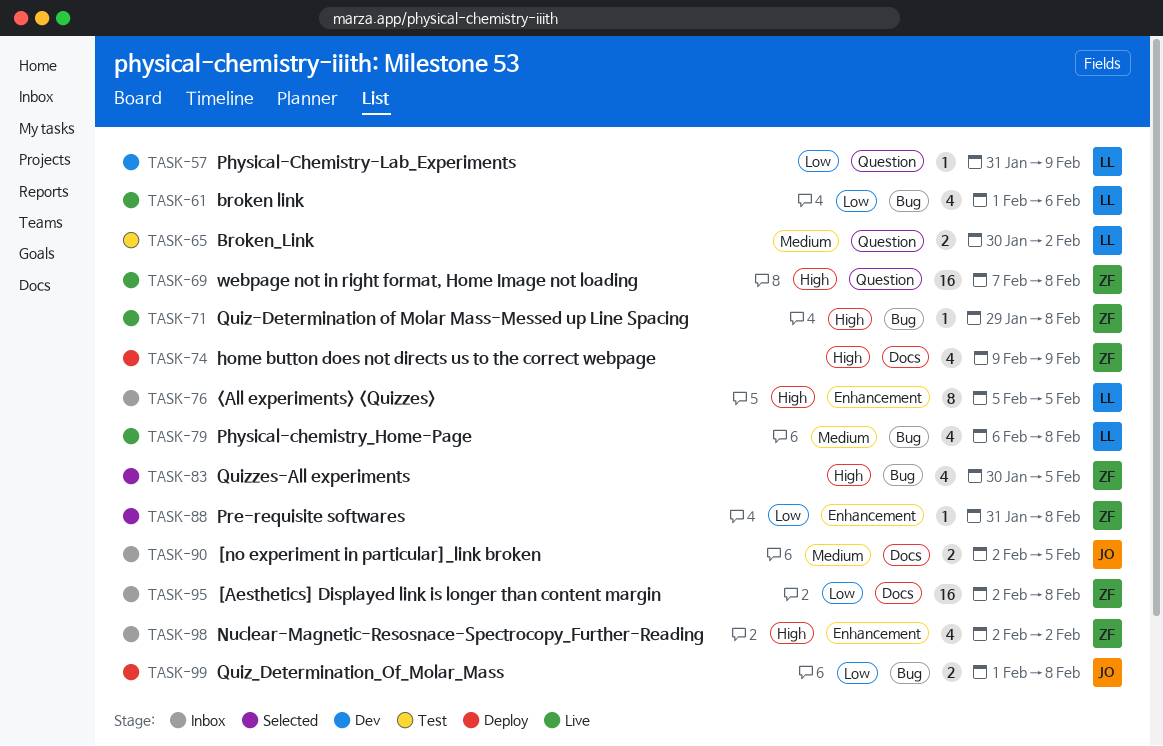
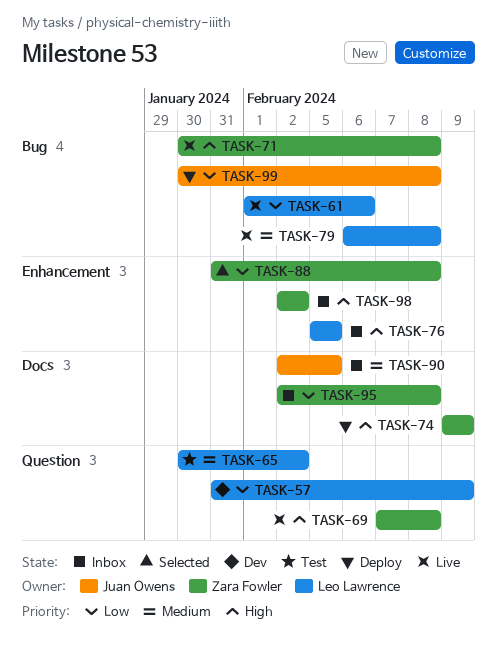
TASK-71, start: Jan 29 -> Jan 30
TASK-83: present -> none
TASK-99, start: Feb 1 -> Jan 30

